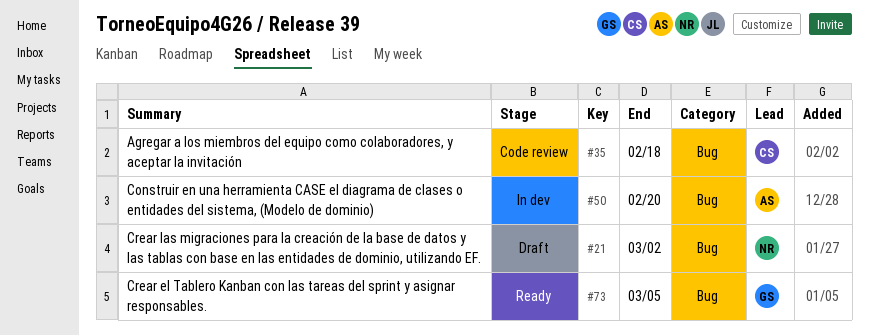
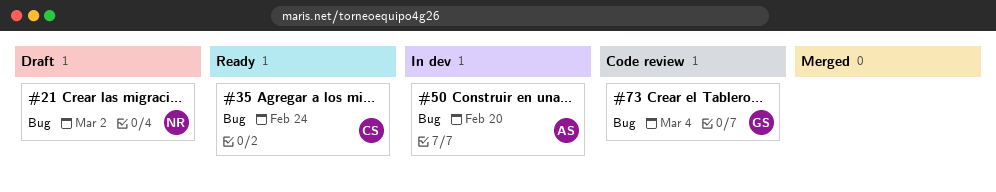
#35, status: Code review -> Ready
#35, due: Feb 18 -> Feb 24
#73, status: Ready -> Code review
#73, due: Mar 5 -> Mar 4

